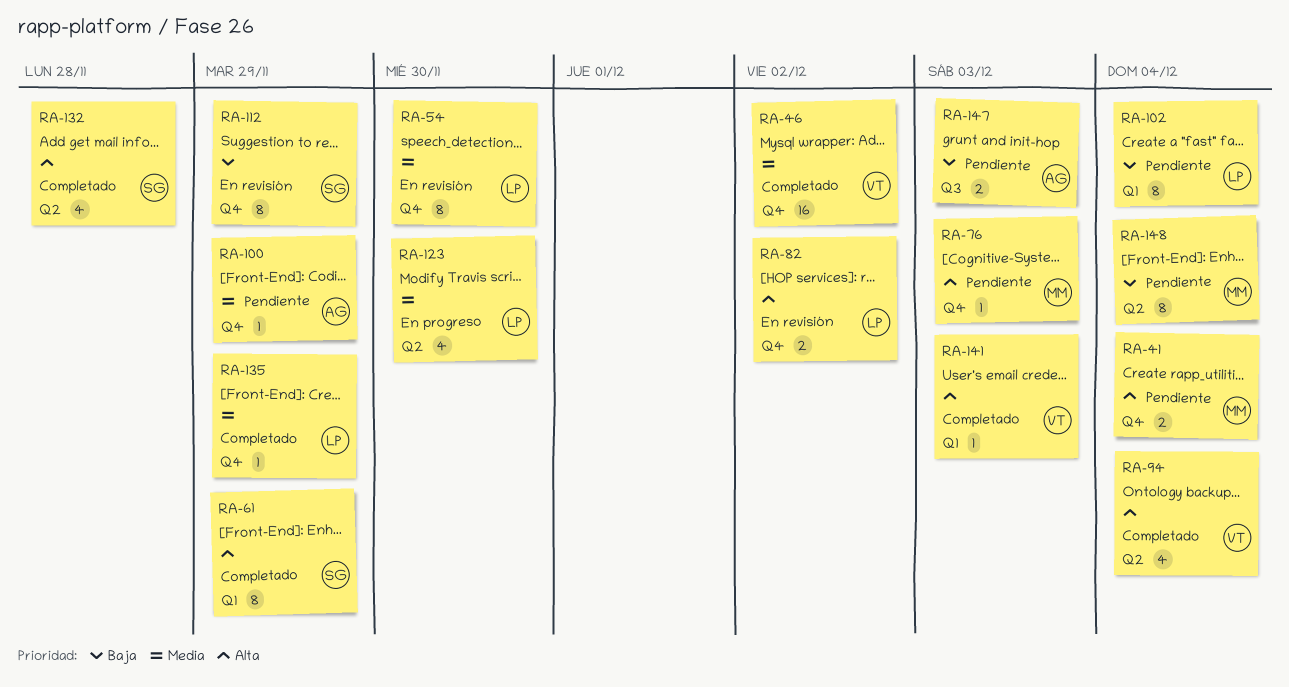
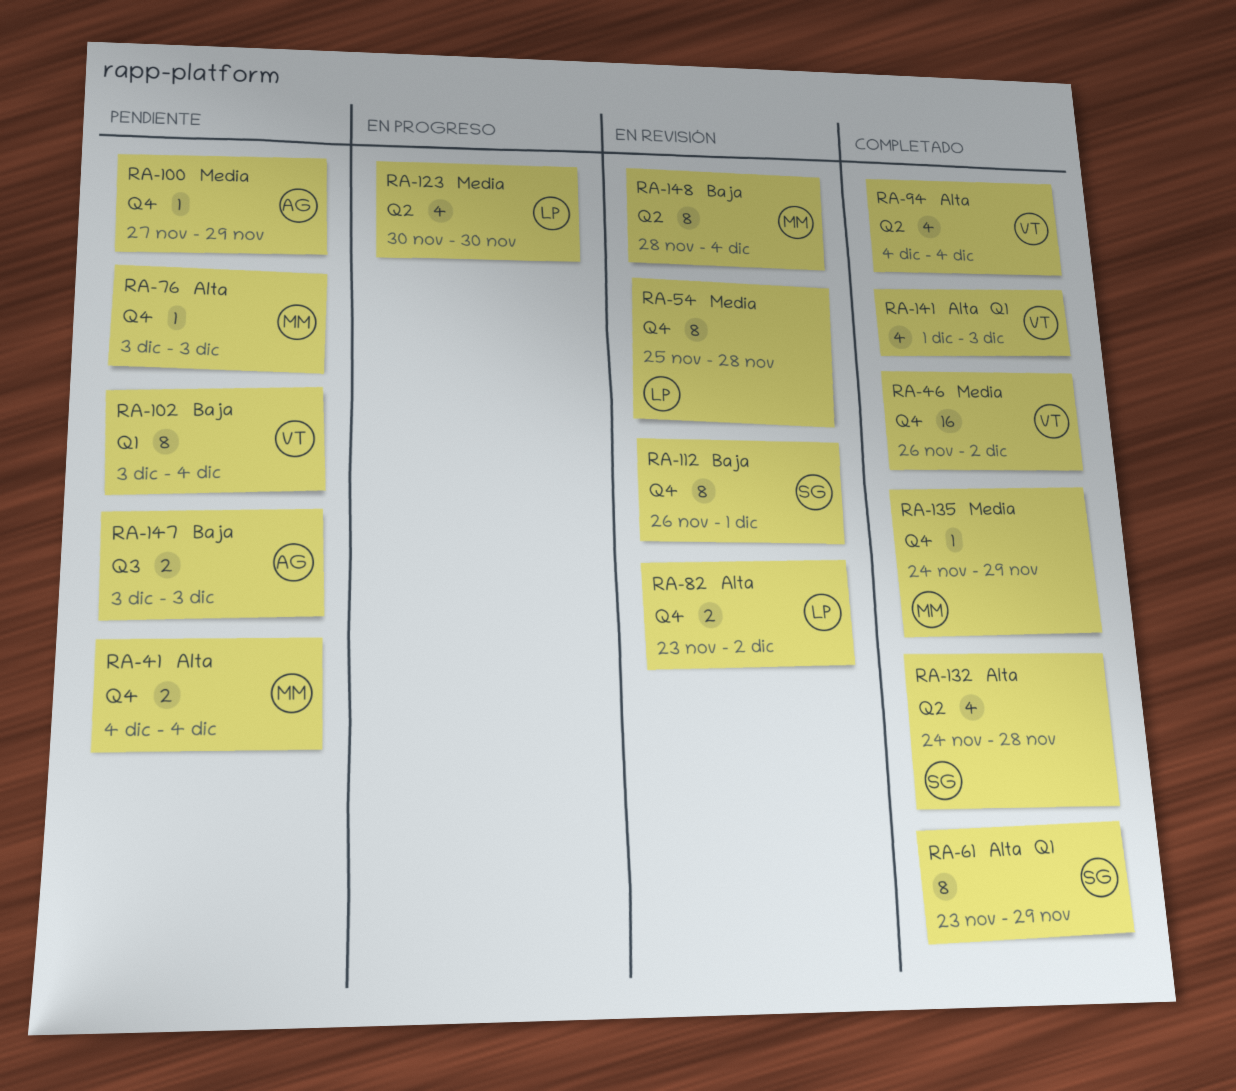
RA-54, due: Nov 30 -> Nov 28
RA-102, owner: LP -> VT
RA-112, due: Nov 29 -> Dec 1
RA-135, owner: LP -> MM
RA-141, estimate: 1 -> 4
RA-148, status: Pendiente -> En revisión

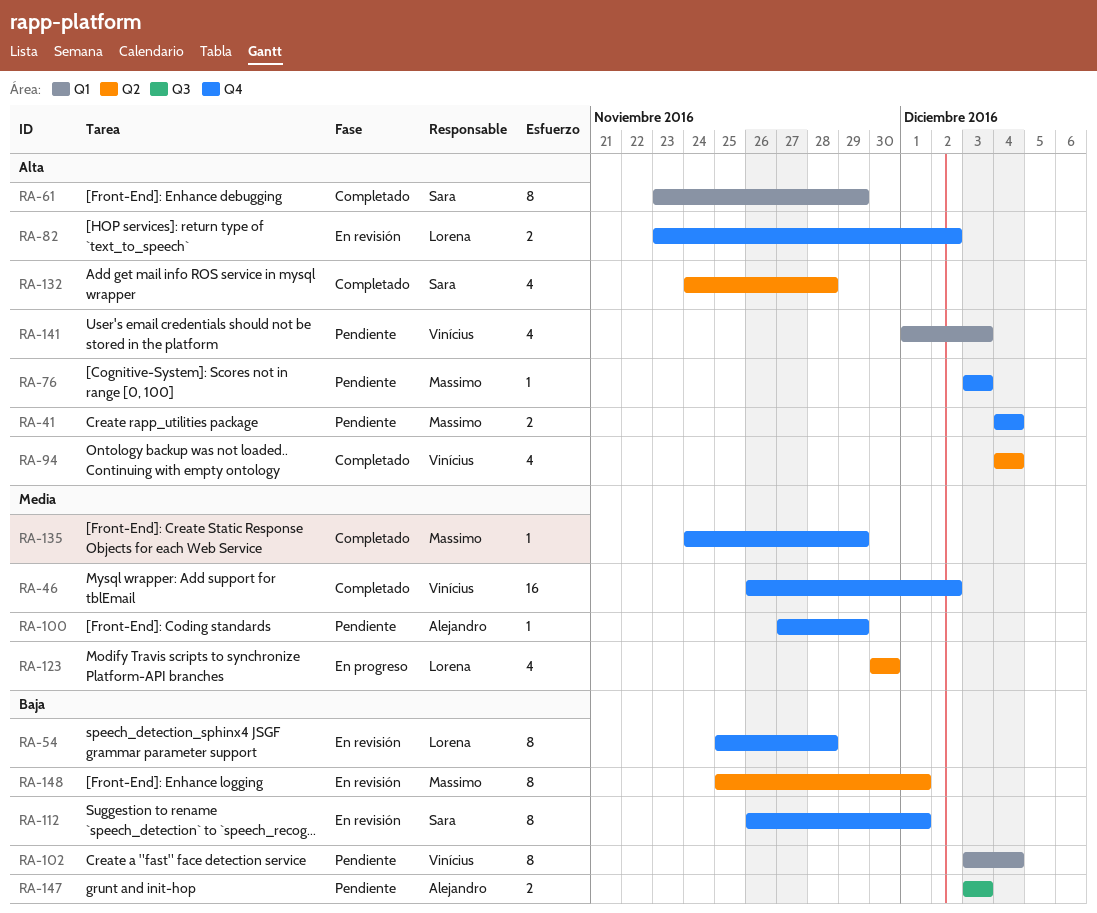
RA-54, priority: Media -> Baja
RA-141, status: Completado -> Pendiente
RA-148, start: Nov 28 -> Nov 25
RA-148, due: Dec 4 -> Dec 1

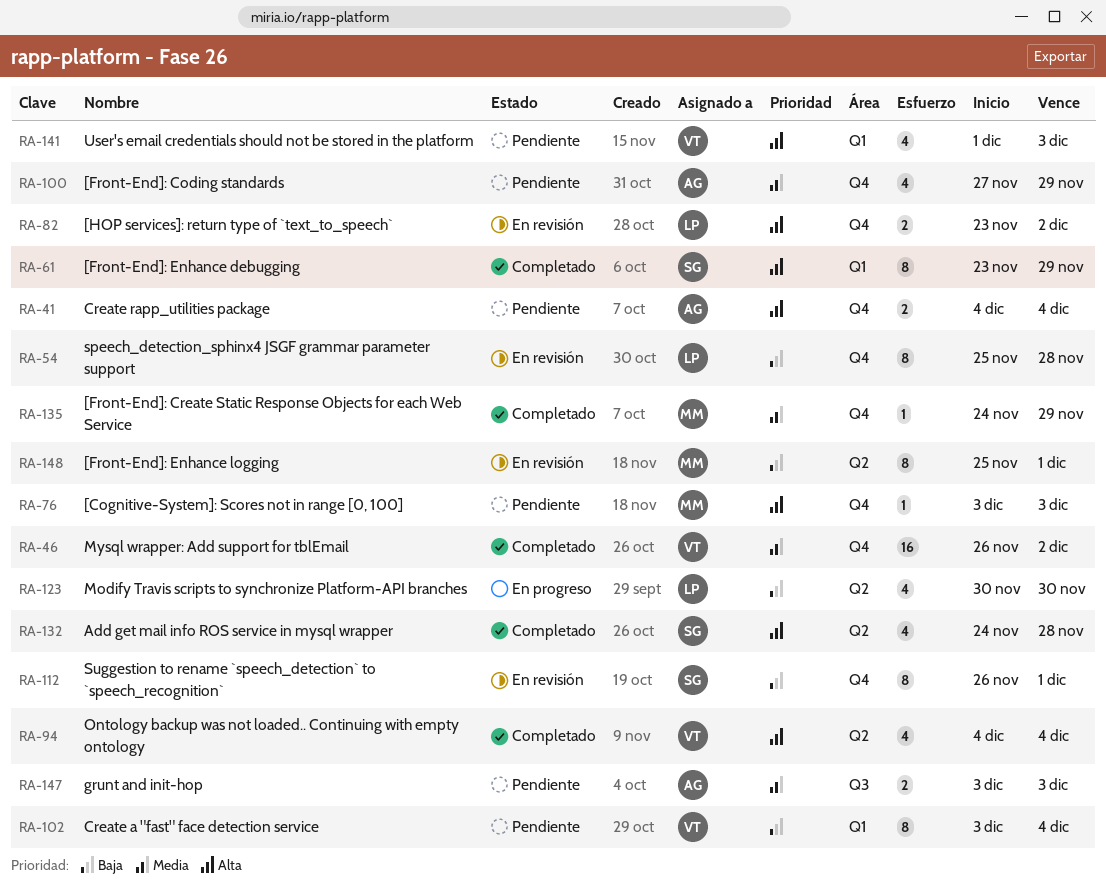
RA-41, owner: Massimo -> Alejandro
RA-100, estimate: 1 -> 4
RA-123, priority: Media -> Baja
RA-147, priority: Baja -> Media

